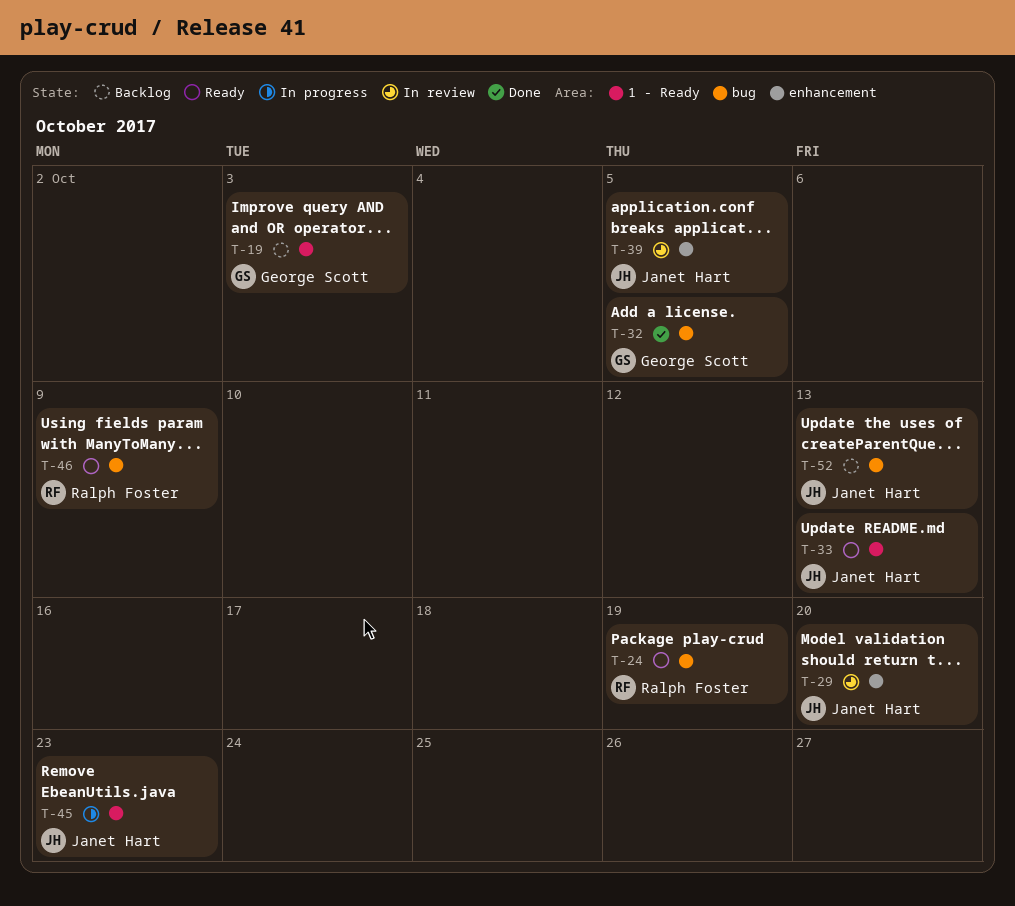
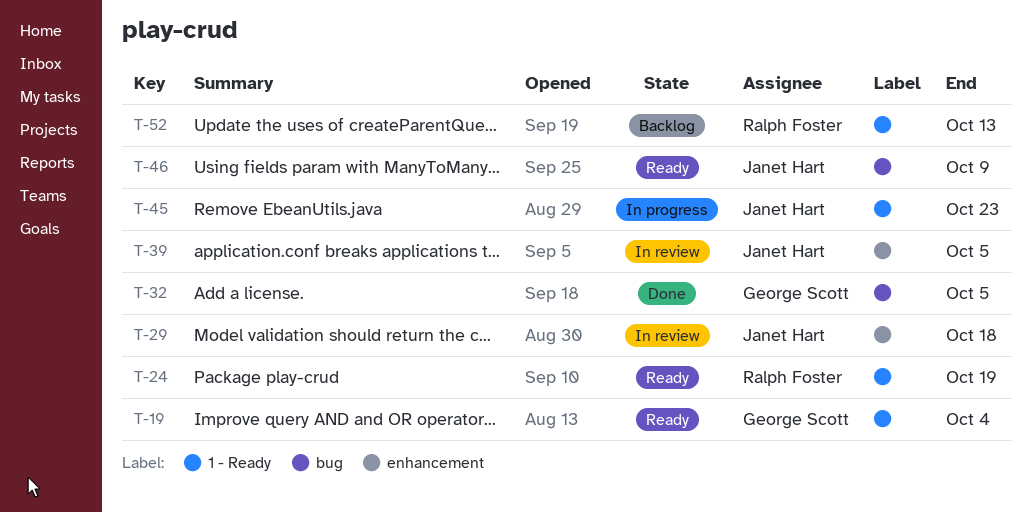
T-19, status: Backlog -> Ready
T-19, due: Oct 3 -> Oct 4
T-24, label: bug -> 1 - Ready
T-29, due: Oct 20 -> Oct 18
T-33: present -> none
T-46, owner: Ralph Foster -> Janet Hart
T-52, owner: Janet Hart -> Ralph Foster
T-52, label: bug -> 1 - Ready

